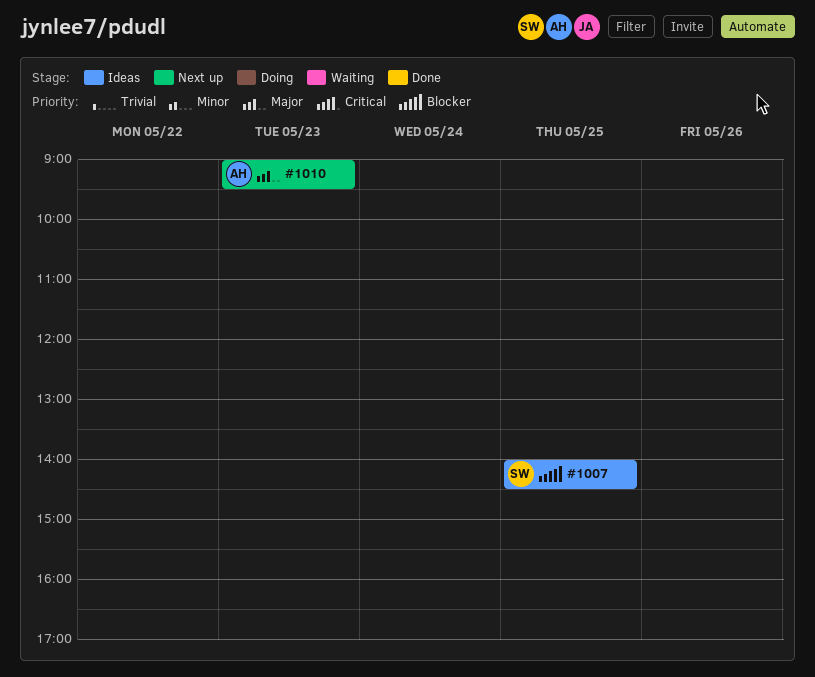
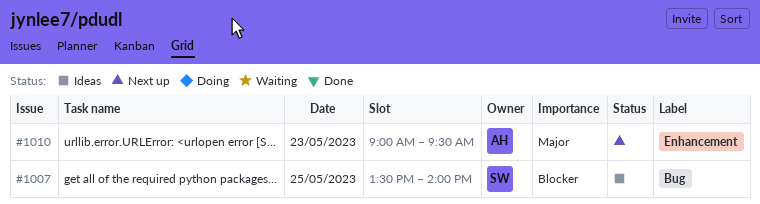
#1007, begins: 14:00 -> 13:30
#1007, ends: 14:30 -> 14:00

